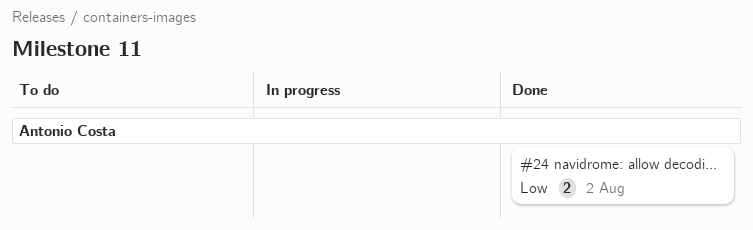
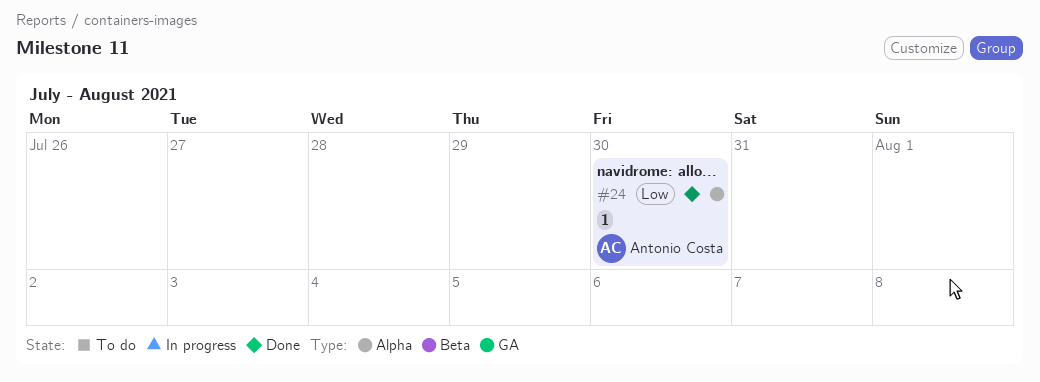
#24, estimate: 2 -> 1
#24, due: Aug 2 -> Jul 30

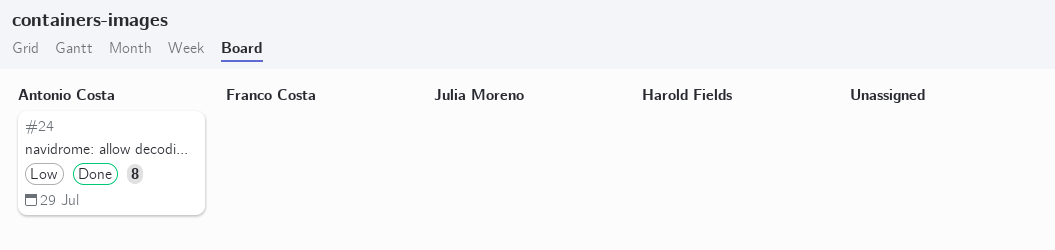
#24, estimate: 1 -> 8
#24, due: Jul 30 -> Jul 29

